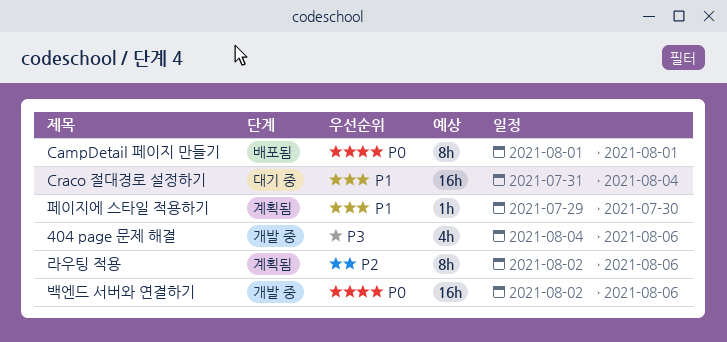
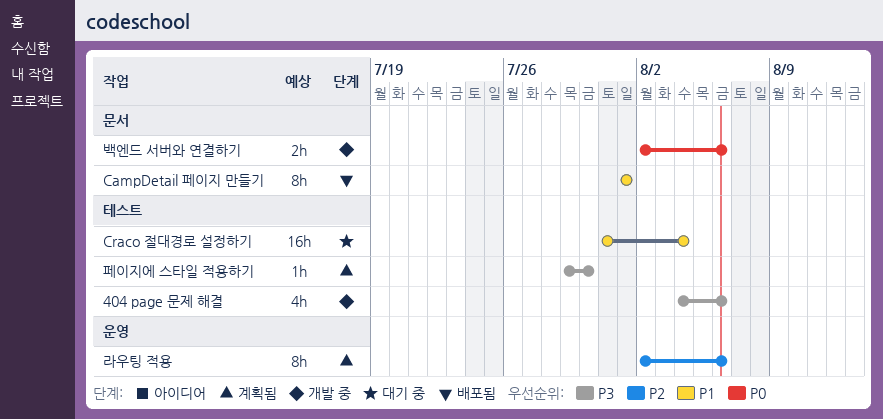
CampDetail 페이지 만들기, priority: P0 -> P1
백엔드 서버와 연결하기, estimate: 16h -> 2h
페이지에 스타일 적용하기, priority: P1 -> P3

